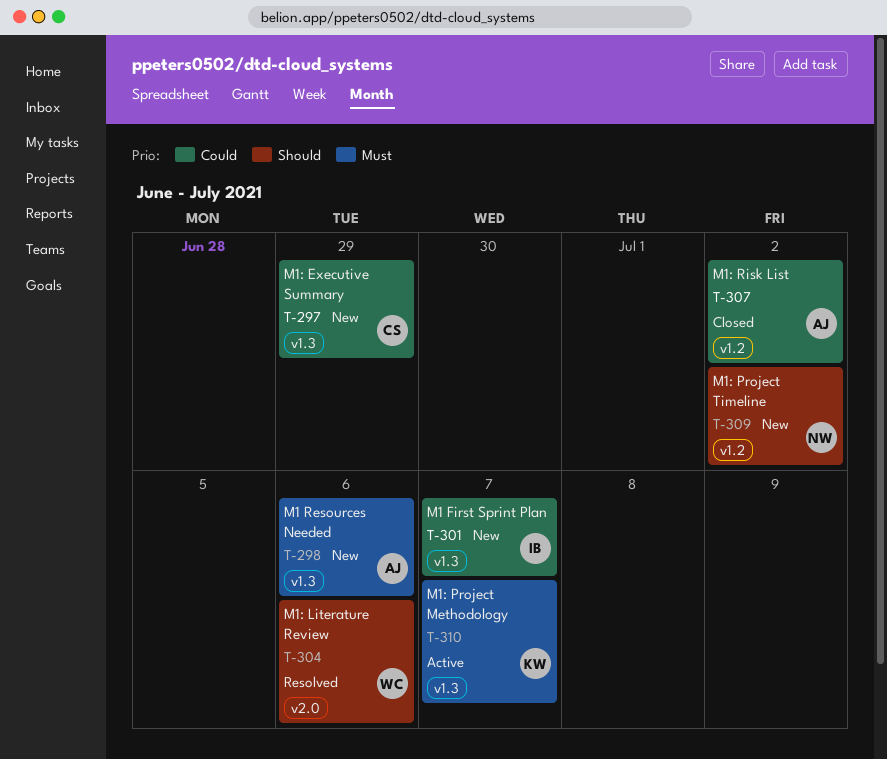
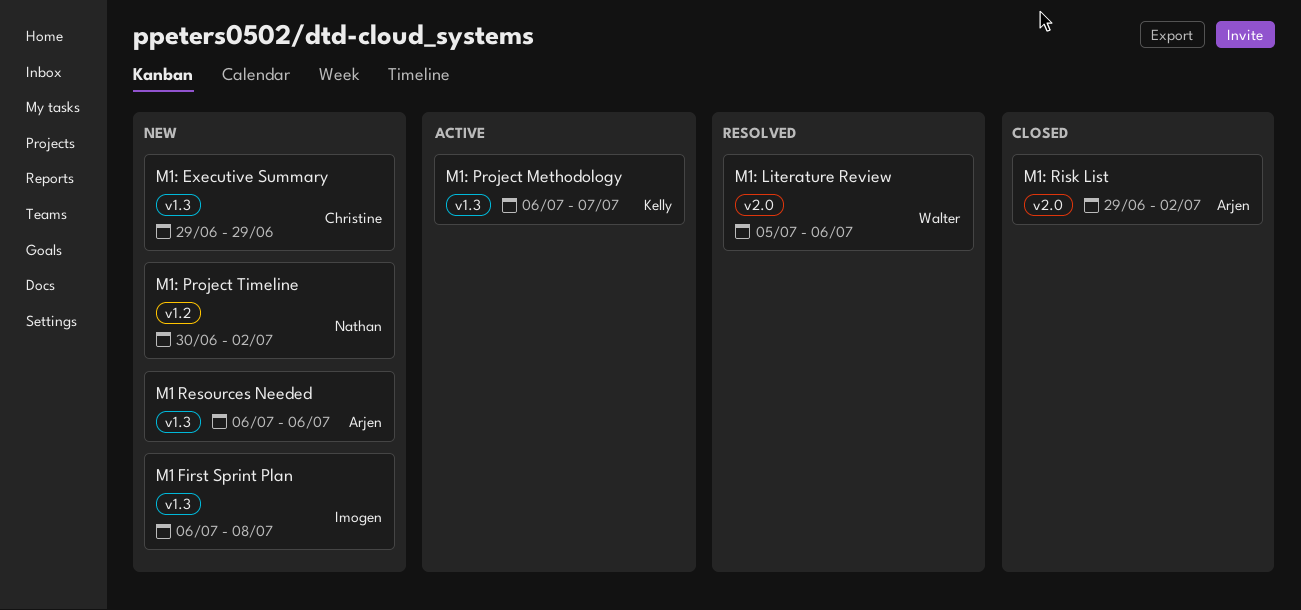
M1 First Sprint Plan, due: Jul 7 -> Jul 8
M1: Risk List, label: v1.2 -> v2.0

